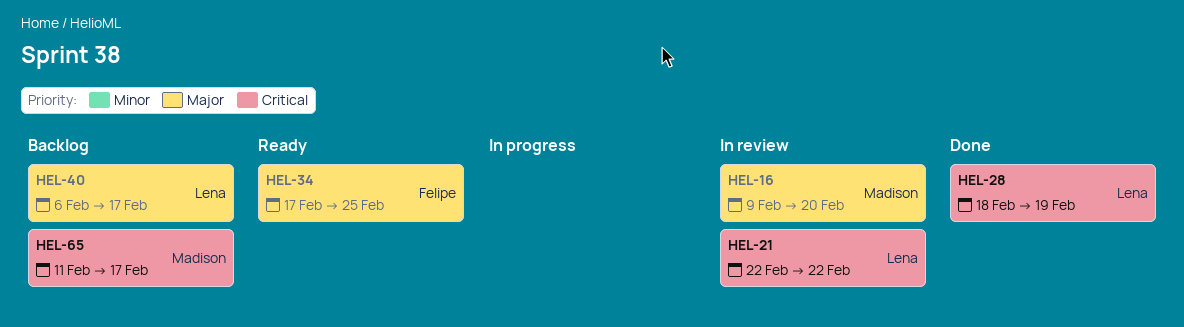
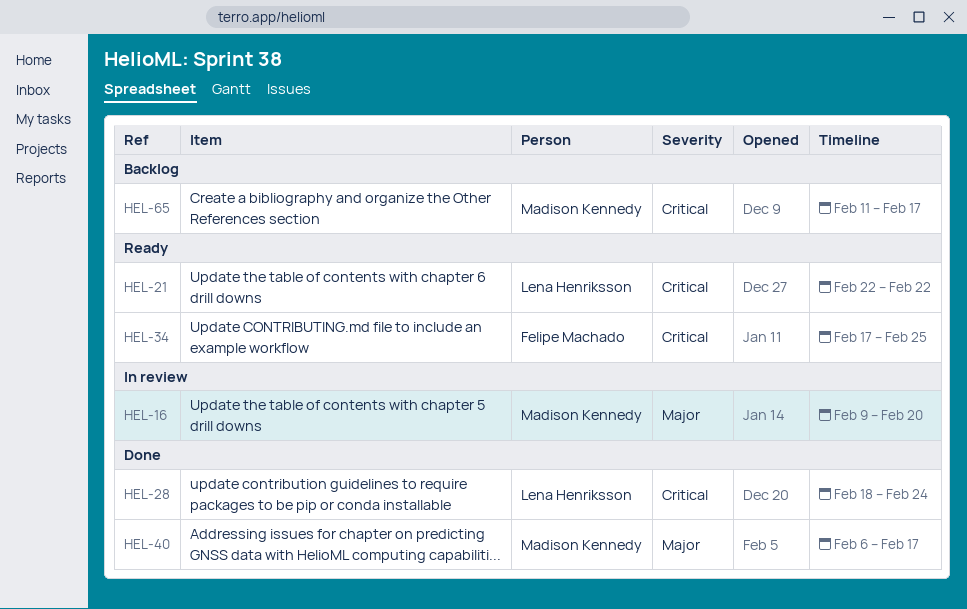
HEL-21, status: In review -> Ready
HEL-28, due: Feb 19 -> Feb 24
HEL-34, priority: Major -> Critical
HEL-40, status: Backlog -> Done
HEL-40, owner: Lena Henriksson -> Madison Kennedy

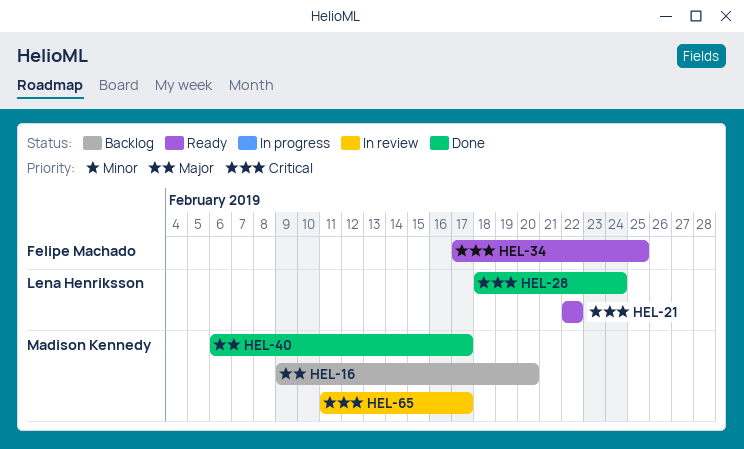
HEL-16, status: In review -> Backlog
HEL-65, status: Backlog -> In review

